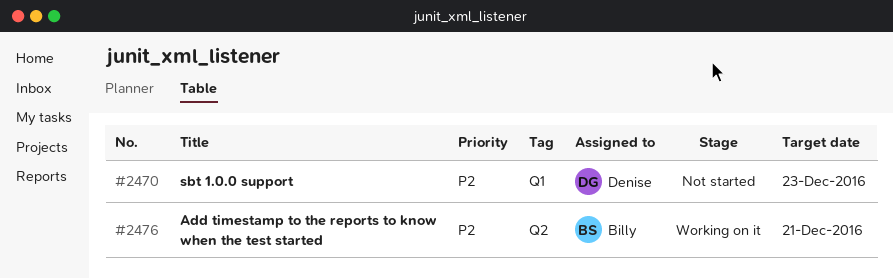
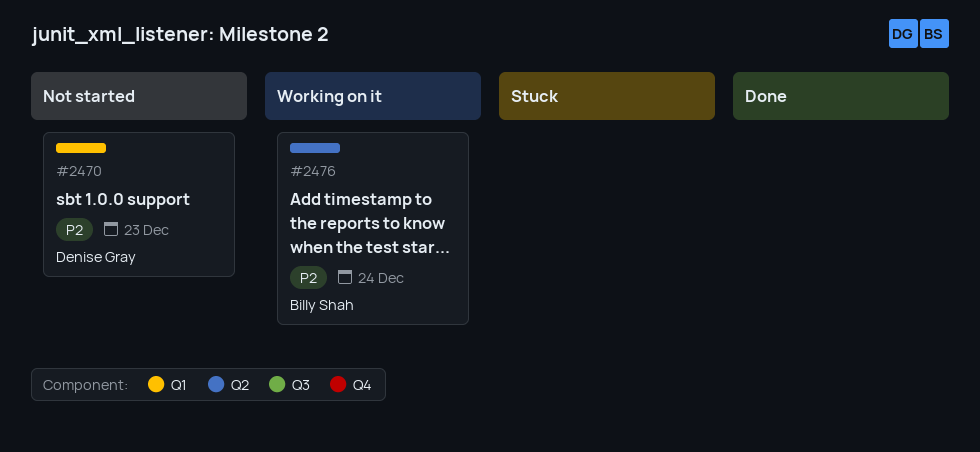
#2476, due: Dec 21 -> Dec 24

